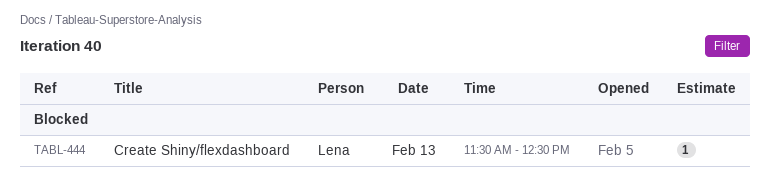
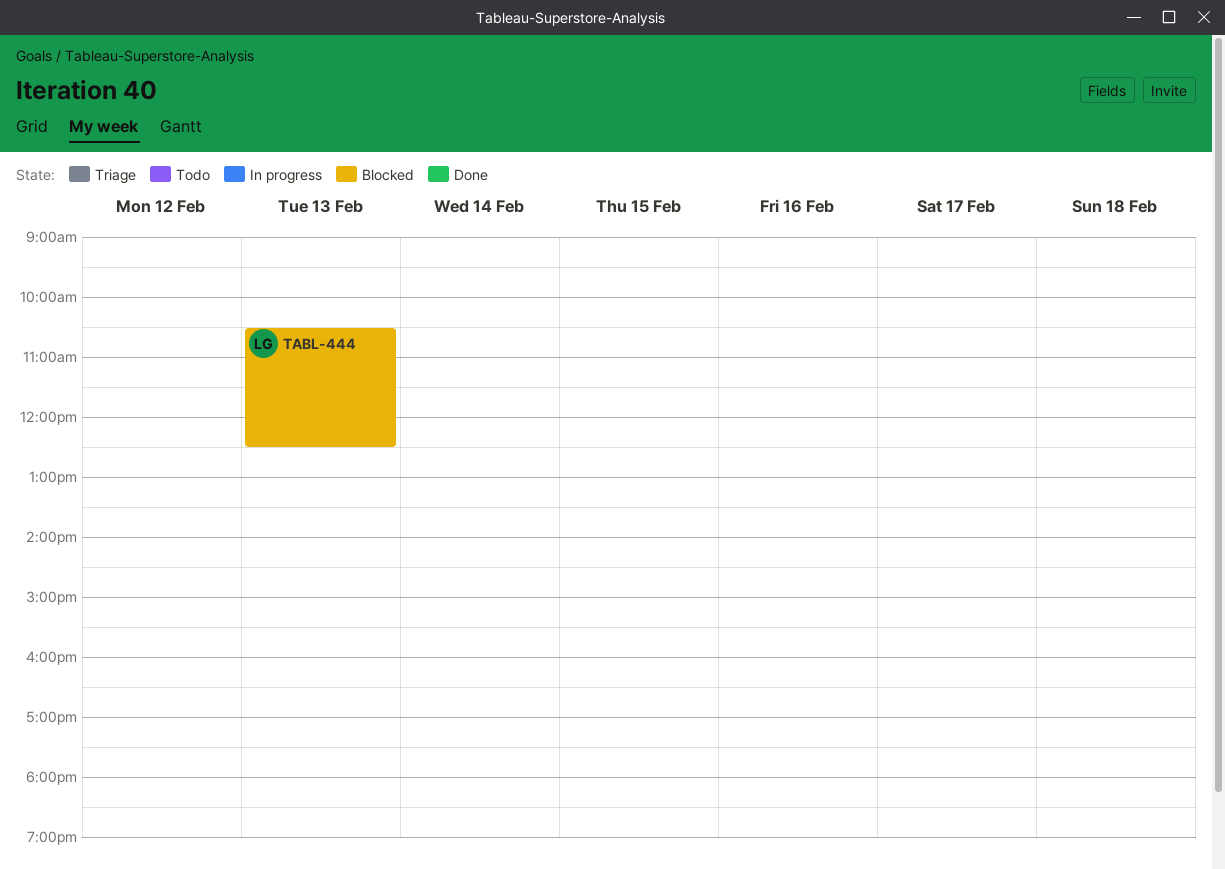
TABL-444, begins: 11:30 -> 10:30

